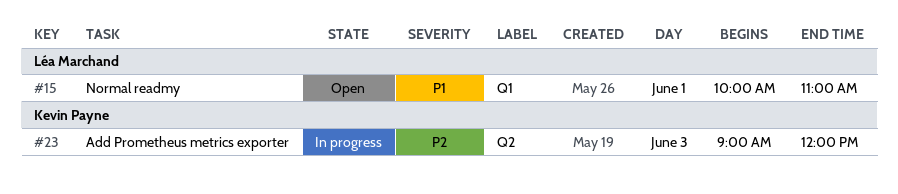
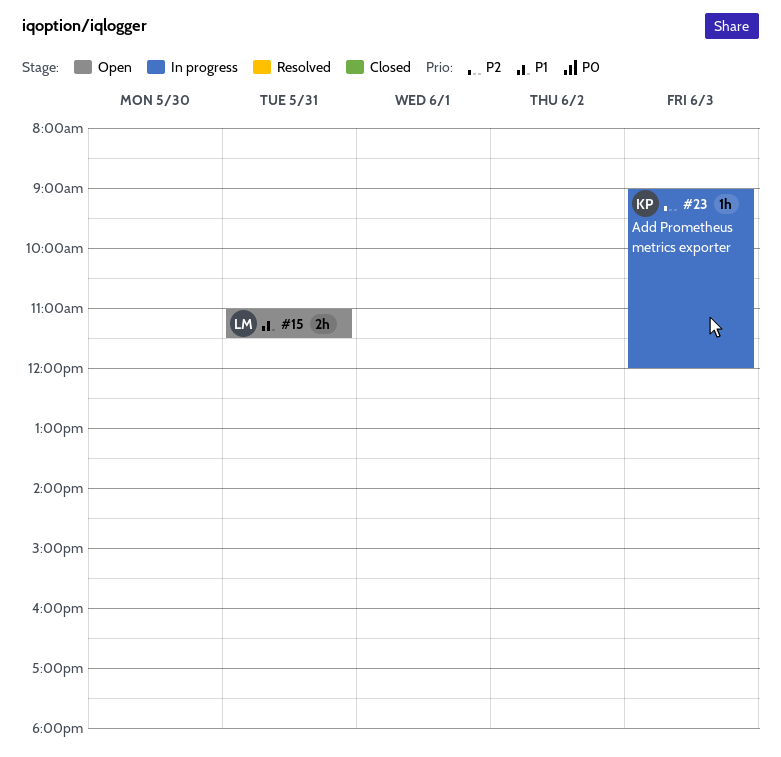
#15, day: Jun 1 -> May 31
#15, begins: 10:00 -> 11:00
#15, ends: 11:00 -> 11:30

